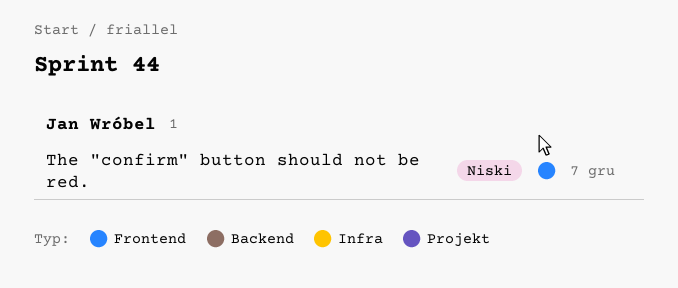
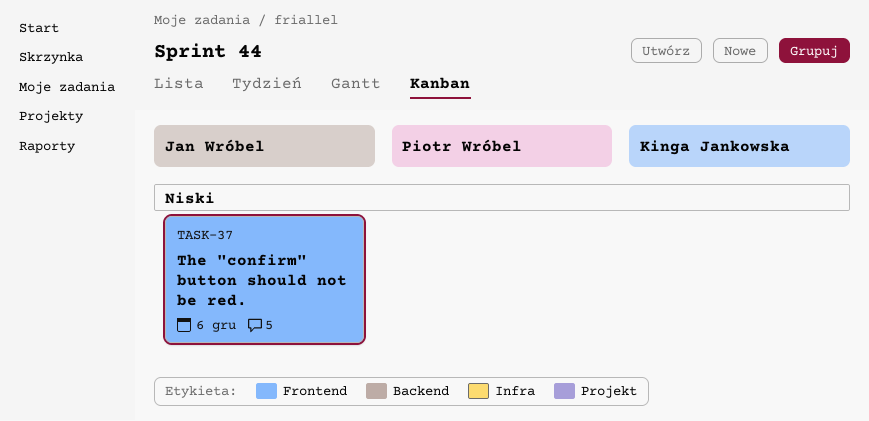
The "confirm" button should not be red., due: Dec 7 -> Dec 6

